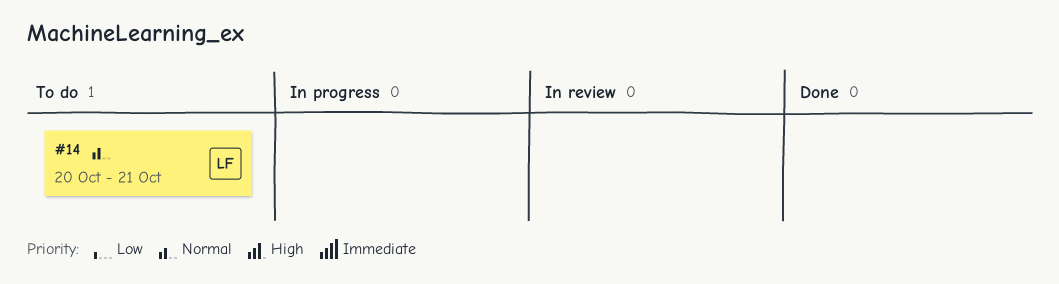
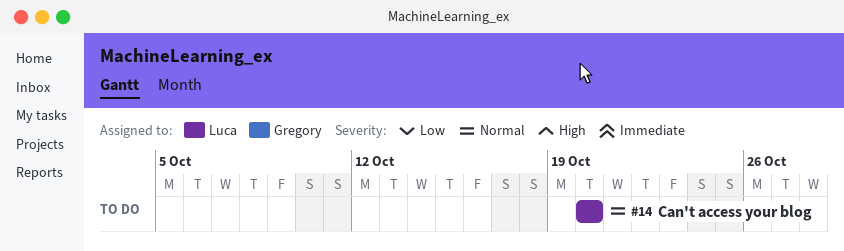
#14, due: Oct 21 -> Oct 20

